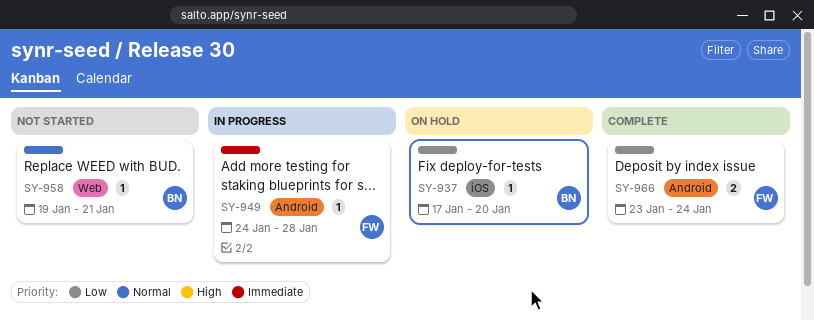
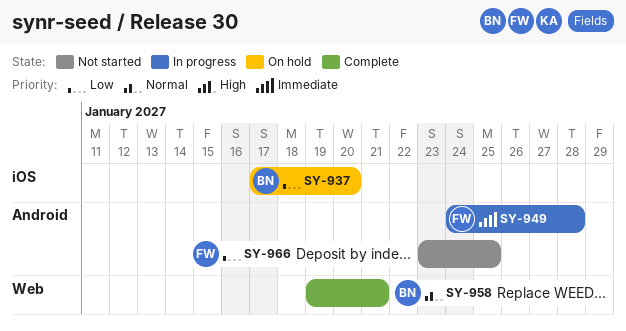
SY-958, status: Not started -> Complete
SY-966, status: Complete -> Not started
SY-966, due: Jan 24 -> Jan 25

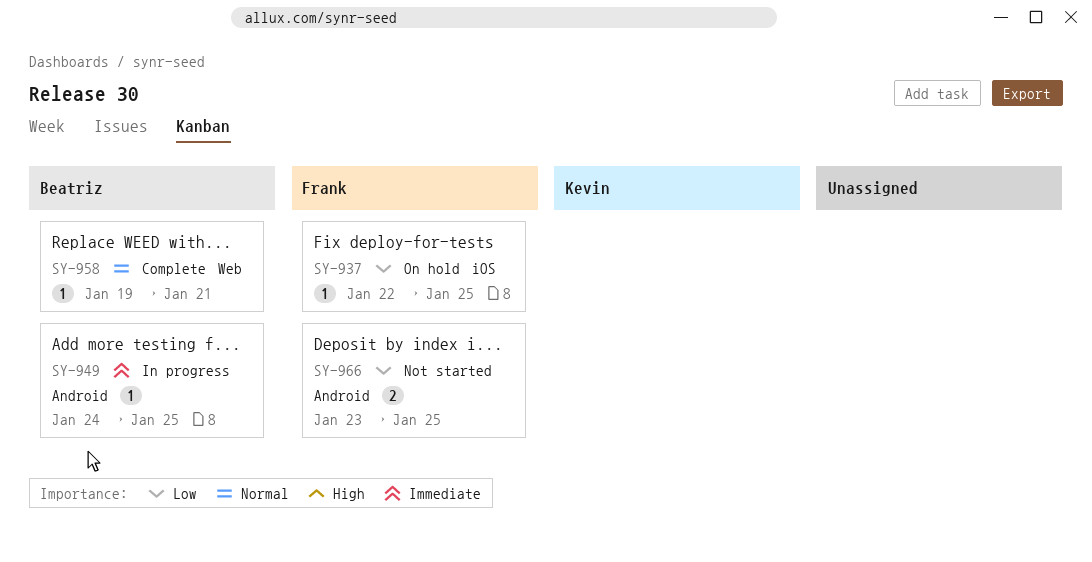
SY-937, owner: Beatriz -> Frank
SY-937, start: Jan 17 -> Jan 22
SY-937, due: Jan 20 -> Jan 25
SY-949, owner: Frank -> Beatriz
SY-949, due: Jan 28 -> Jan 25

